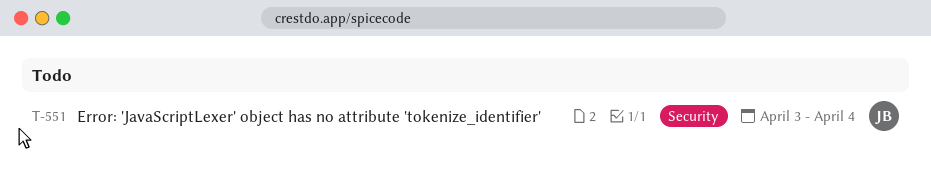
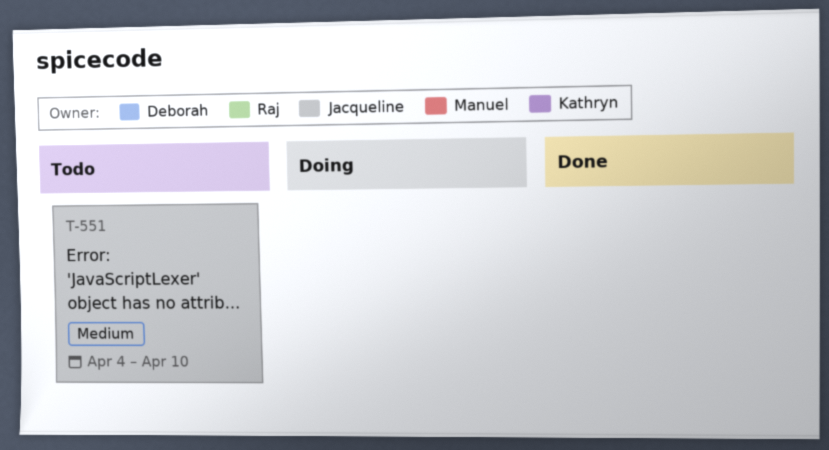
T-551, start: Apr 3 -> Apr 4
T-551, due: Apr 4 -> Apr 10

